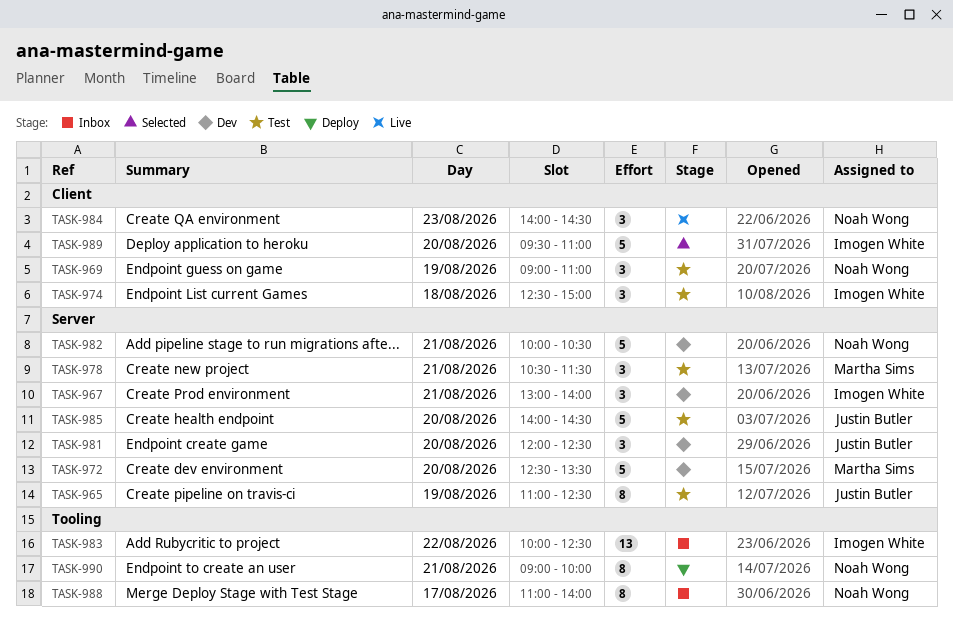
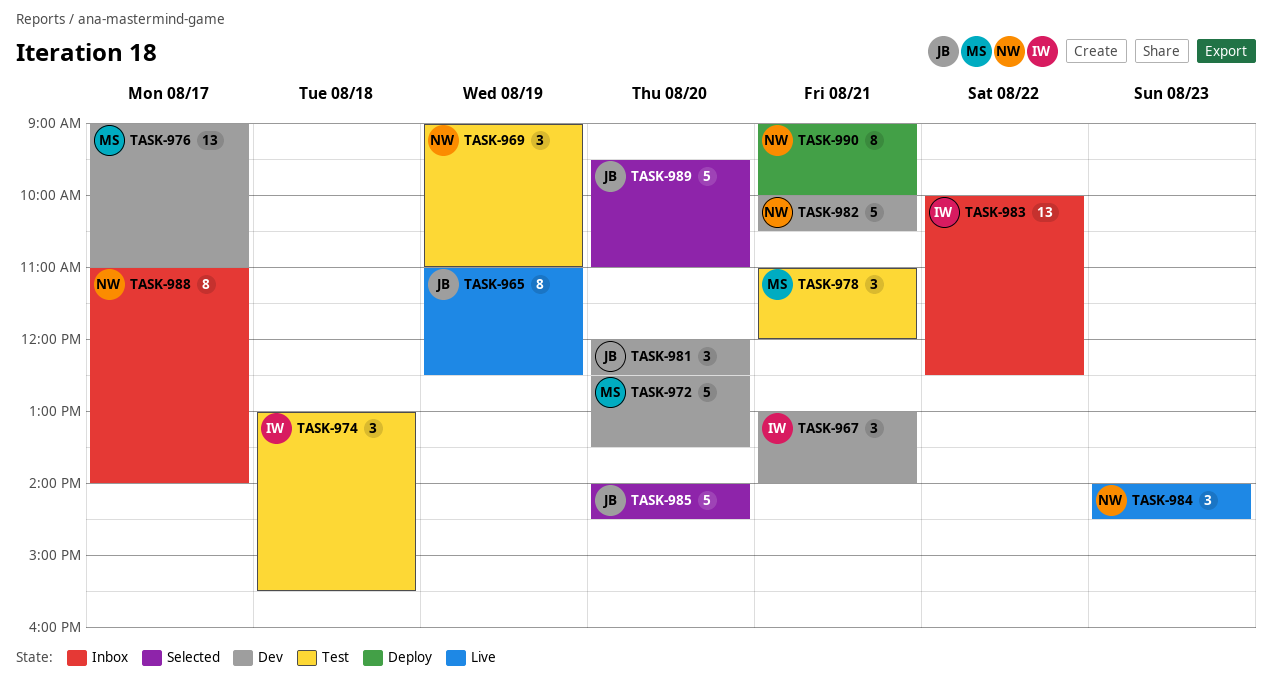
TASK-965, status: Test -> Live
TASK-974, begins: 12:30 -> 13:00
TASK-974, ends: 15:00 -> 15:30
TASK-976: none -> present
TASK-978, begins: 10:30 -> 11:00
TASK-978, ends: 11:30 -> 12:00
TASK-985, status: Test -> Selected
TASK-989, owner: Imogen White -> Justin Butler

